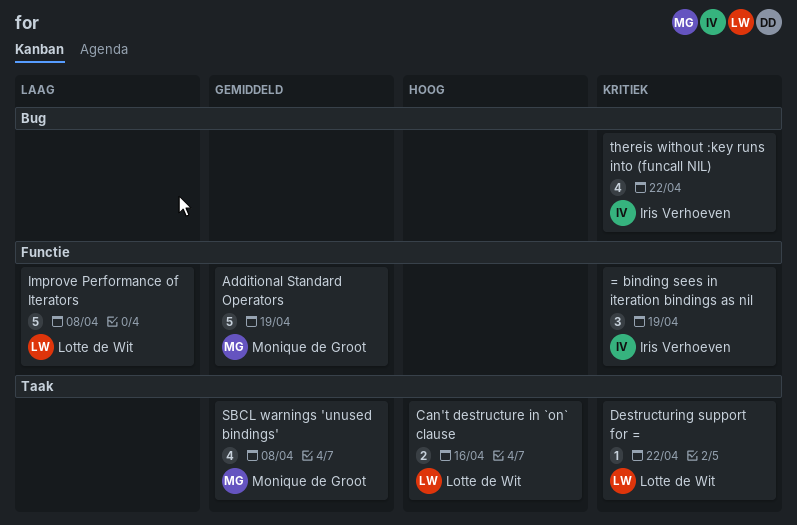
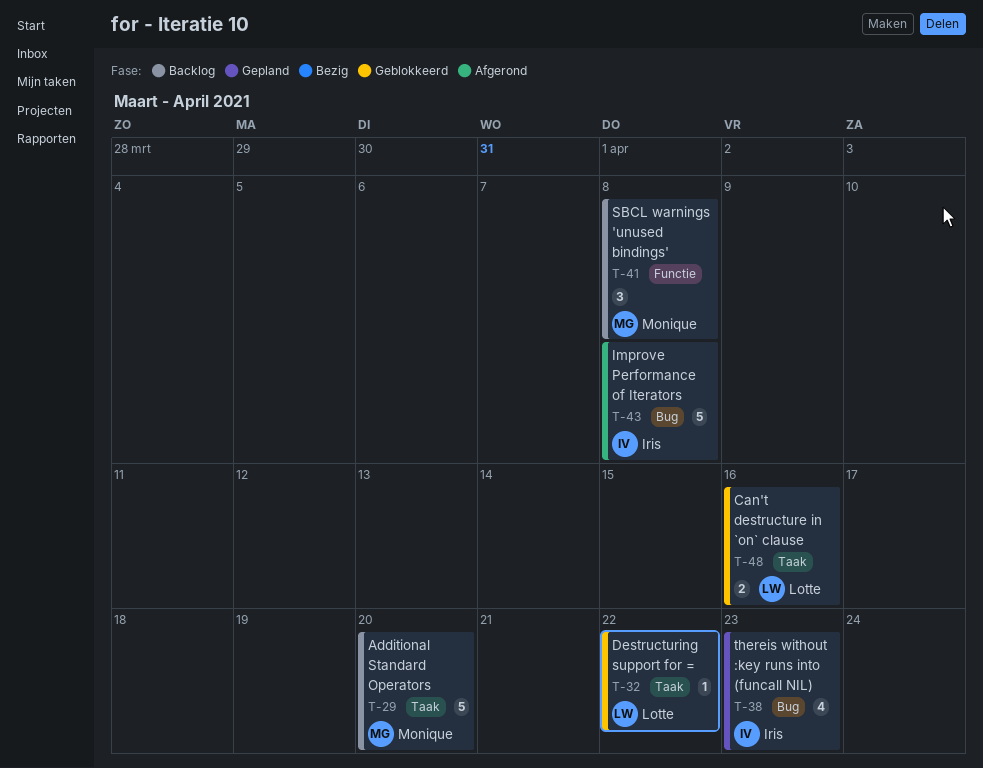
= binding sees in iteration bindings as nil: present -> none
Additional Standard Operators, label: Functie -> Taak
Additional Standard Operators, due: Apr 19 -> Apr 20
Improve Performance of Iterators, owner: Lotte de Wit -> Iris Verhoeven
Improve Performance of Iterators, label: Functie -> Bug
SBCL warnings 'unused bindings', label: Taak -> Functie
SBCL warnings 'unused bindings', estimate: 4 -> 3
thereis without :key runs into (funcall NIL), due: Apr 22 -> Apr 23

